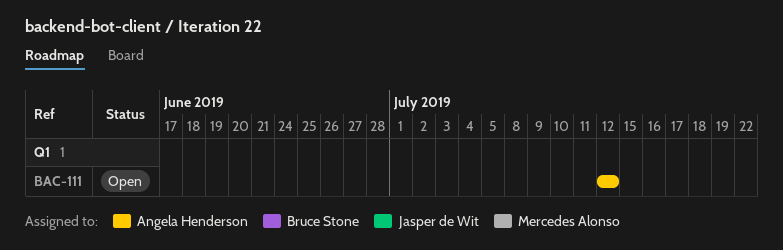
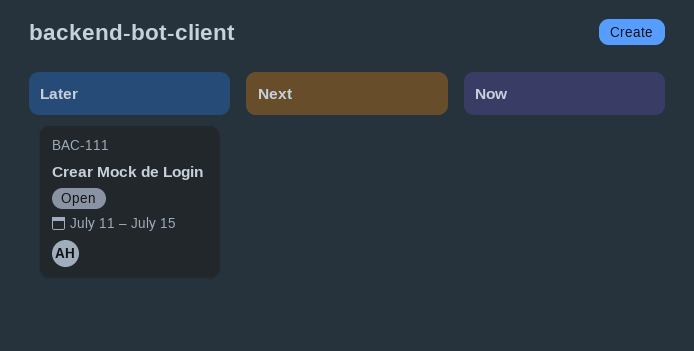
BAC-111, start: Jul 12 -> Jul 11
BAC-111, due: Jul 12 -> Jul 15

